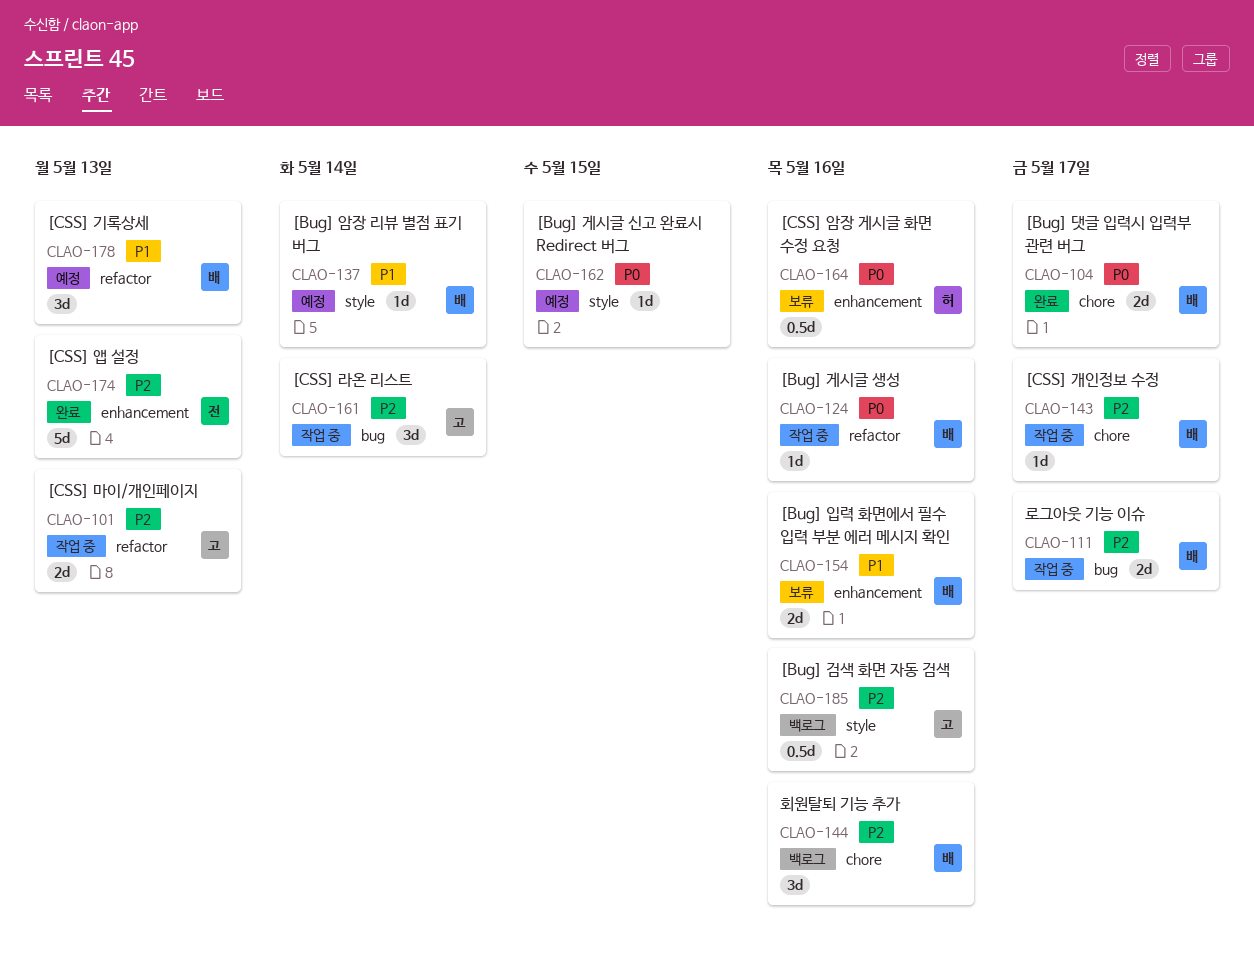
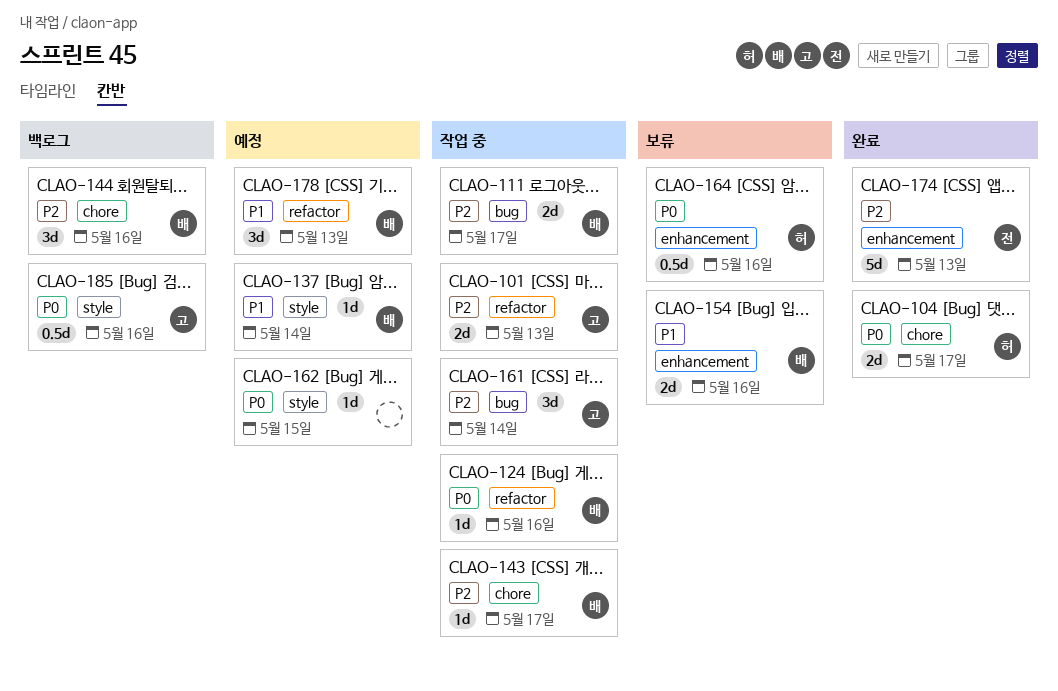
CLAO-104, owner: 배 -> 허
CLAO-185, priority: P2 -> P0

